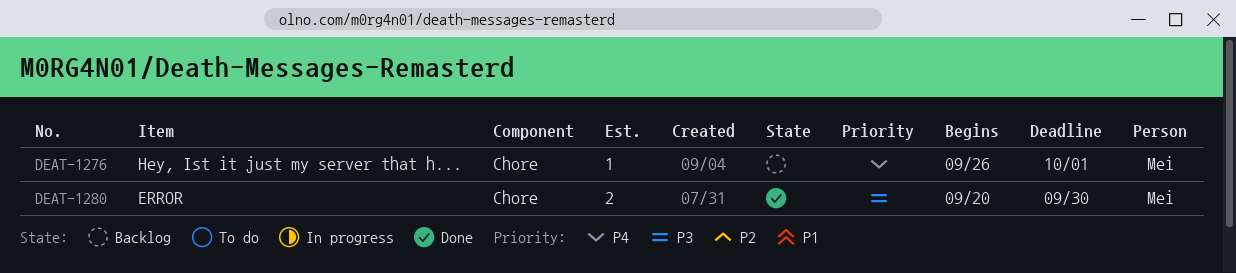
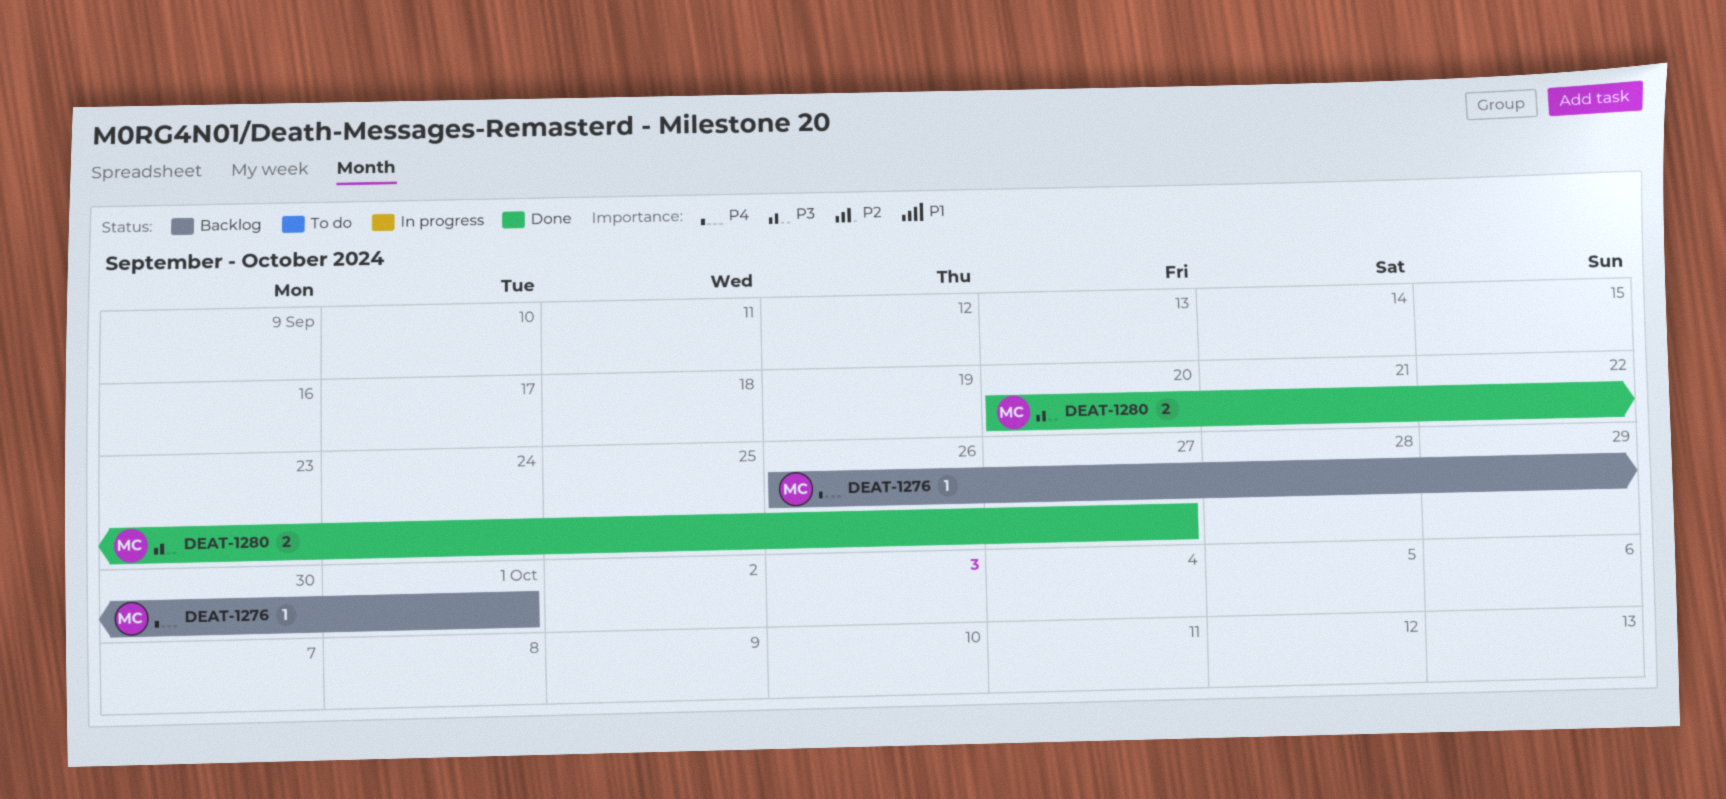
DEAT-1280, due: Sep 30 -> Sep 27

